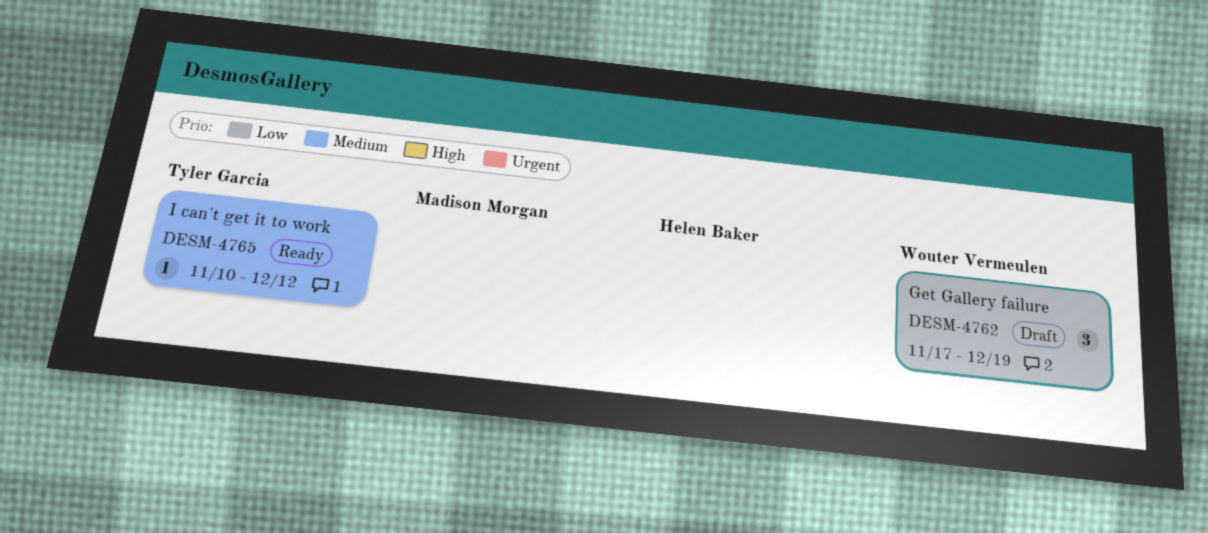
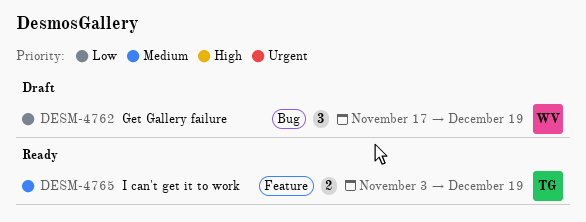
DESM-4765, estimate: 1 -> 2
DESM-4765, start: Nov 10 -> Nov 3
DESM-4765, due: Dec 12 -> Dec 19

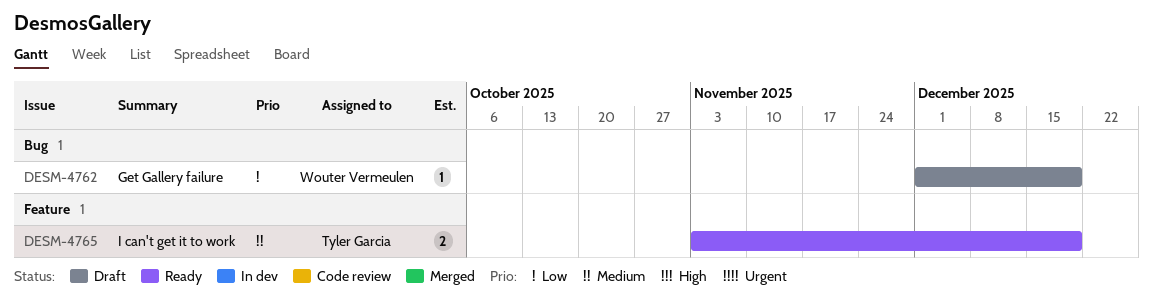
DESM-4762, estimate: 3 -> 1
DESM-4762, start: Nov 17 -> Dec 1

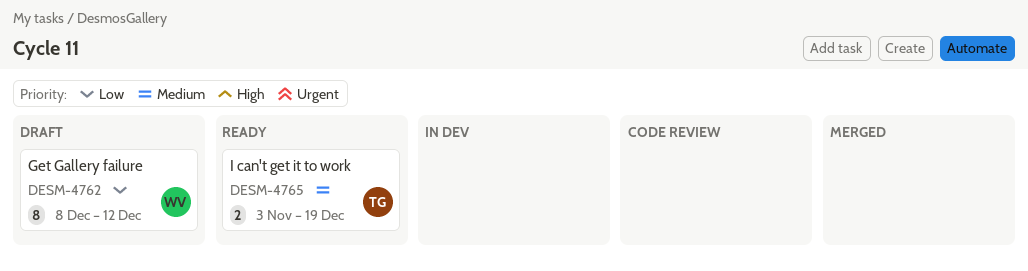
DESM-4762, estimate: 1 -> 8
DESM-4762, start: Dec 1 -> Dec 8
DESM-4762, due: Dec 19 -> Dec 12

